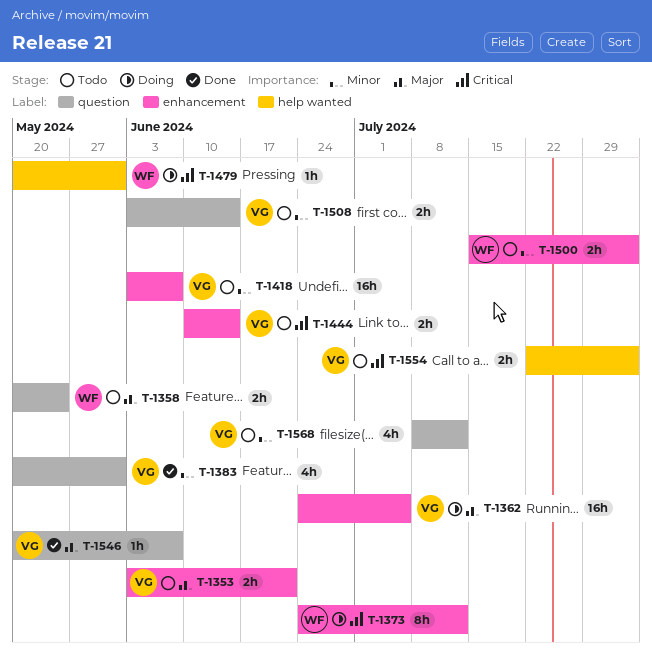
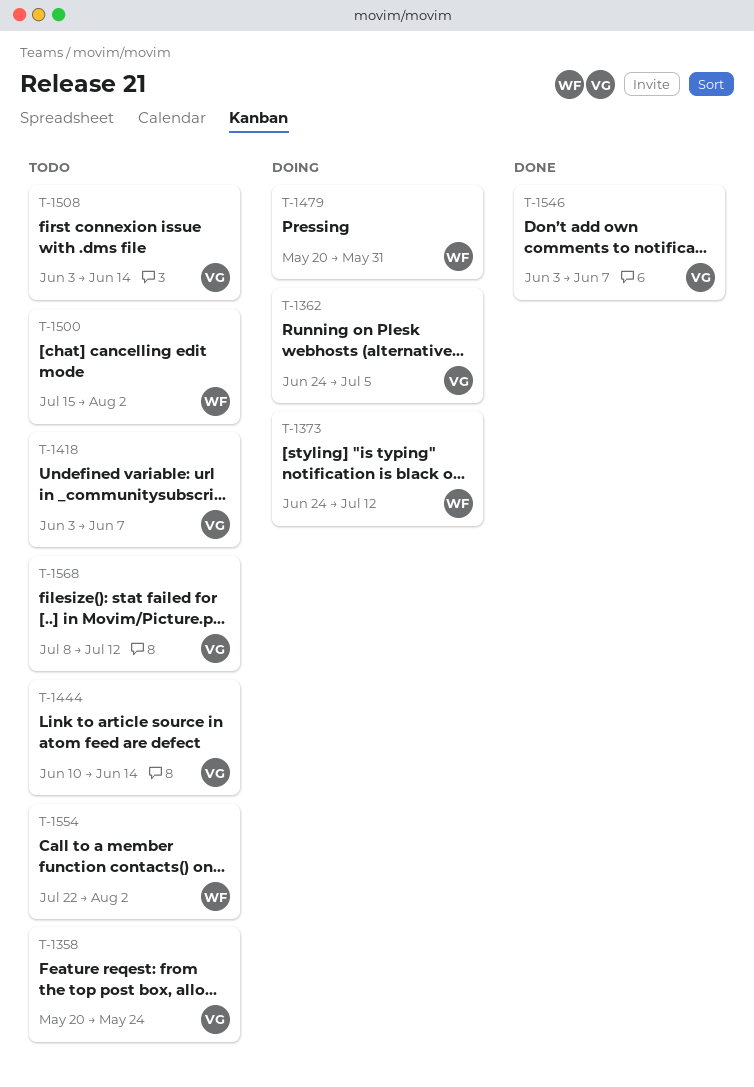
T-1353: present -> none
T-1358, owner: WF -> VG
T-1383: present -> none
T-1546, start: May 20 -> Jun 3
T-1554, owner: VG -> WF

